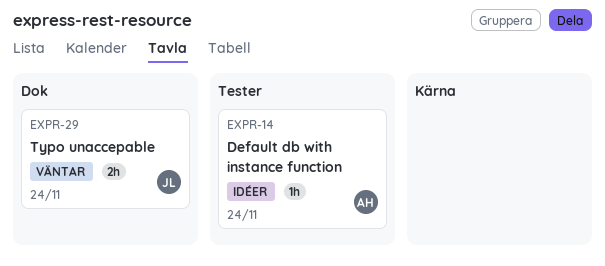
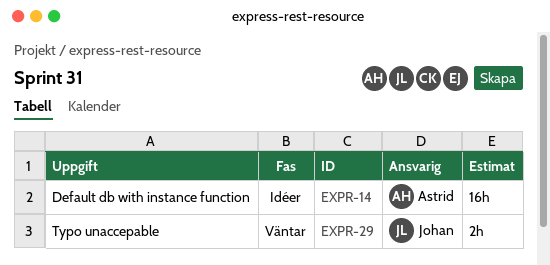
EXPR-14, estimate: 1h -> 16h

